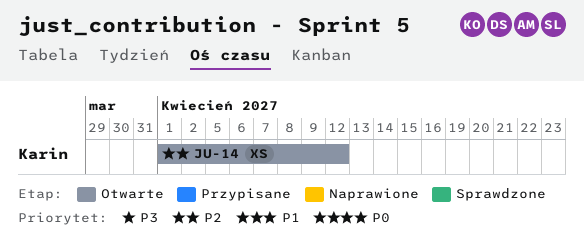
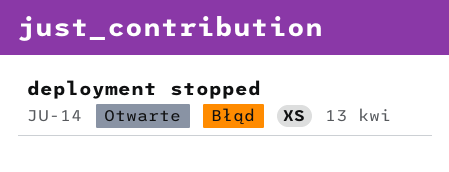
JU-14, due: Apr 12 -> Apr 13

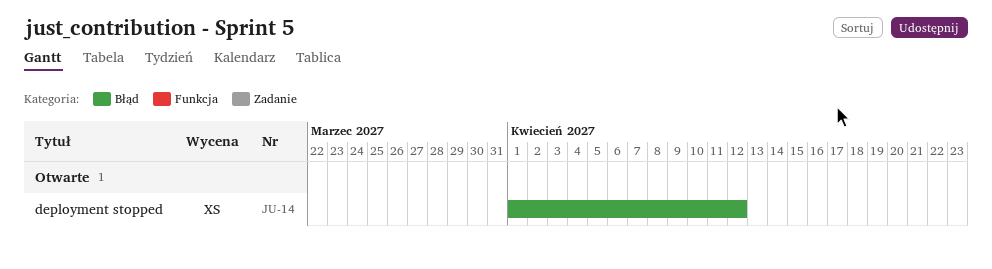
JU-14, due: Apr 13 -> Apr 12

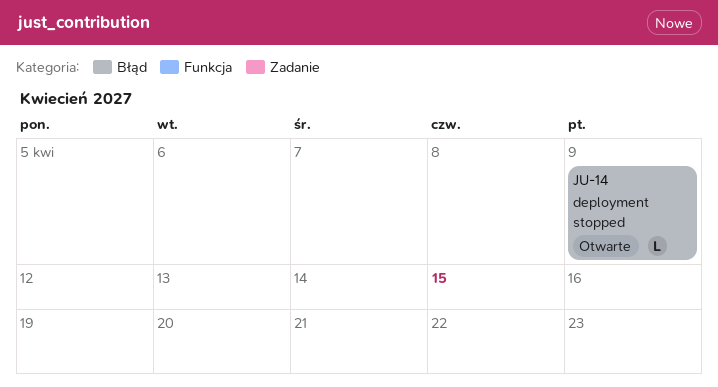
JU-14, estimate: XS -> L
JU-14, due: Apr 12 -> Apr 9

